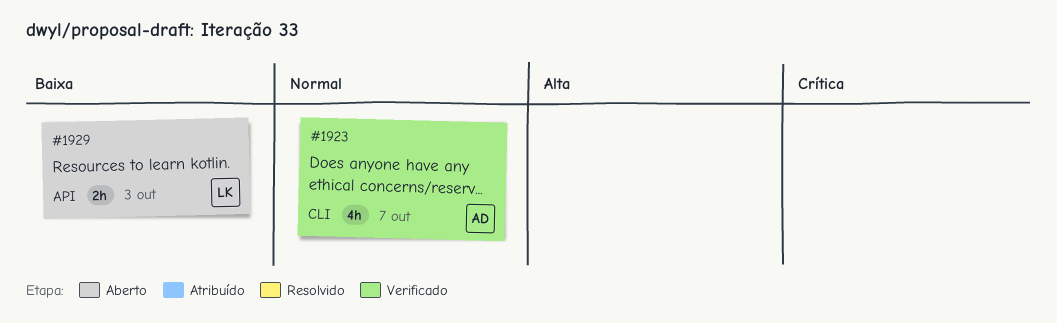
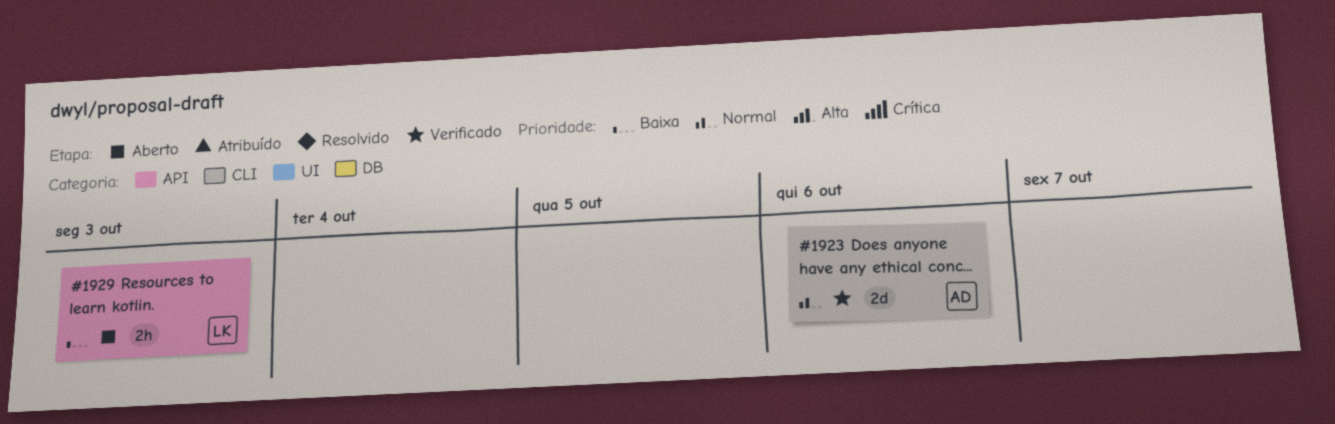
#1923, estimate: 4h -> 2d
#1923, due: Oct 7 -> Oct 6

